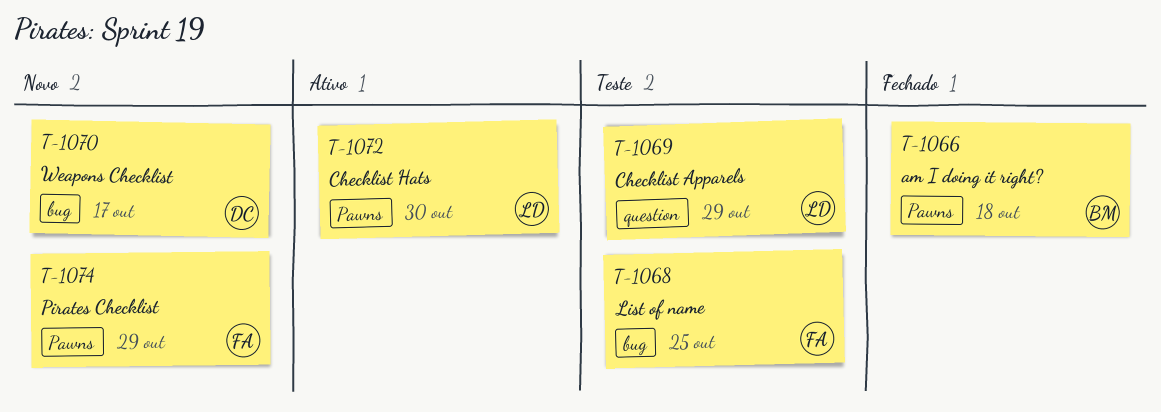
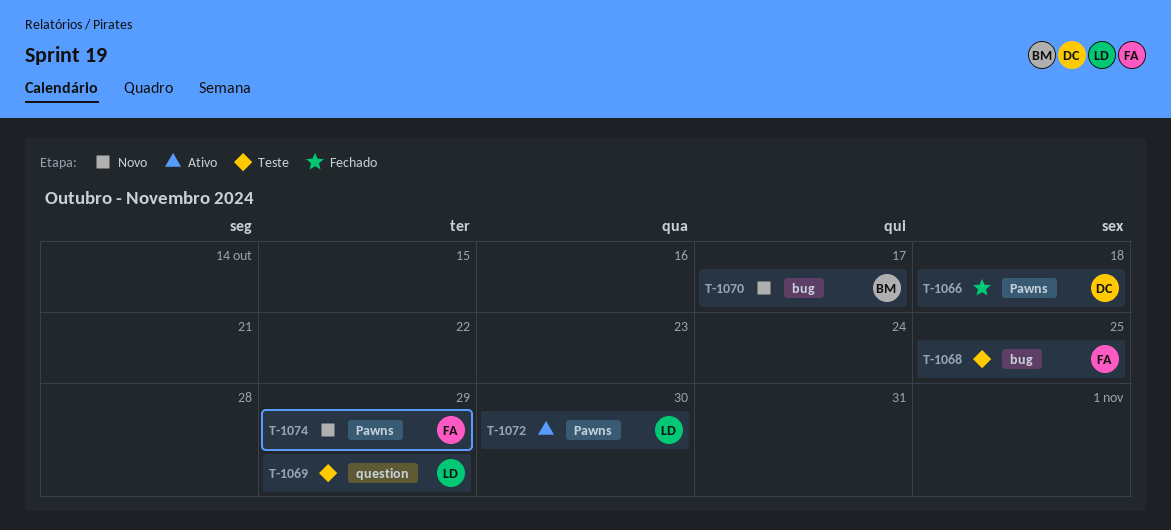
T-1066, owner: BM -> DC
T-1070, owner: DC -> BM

